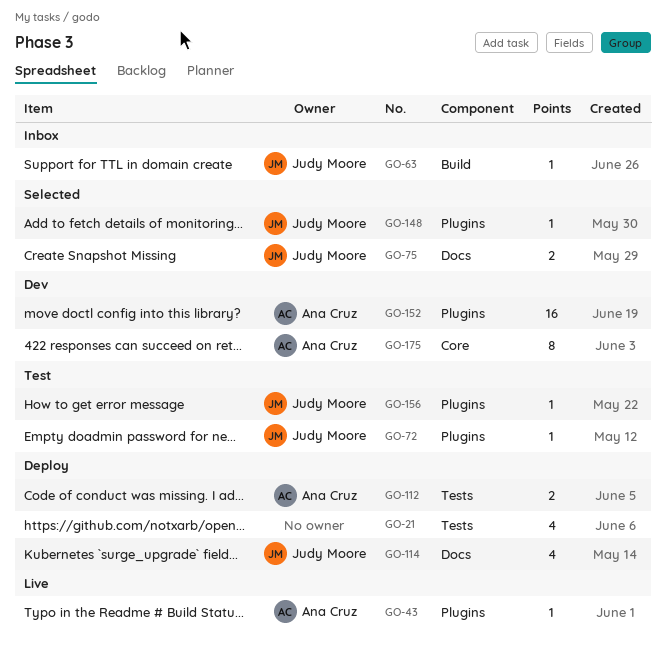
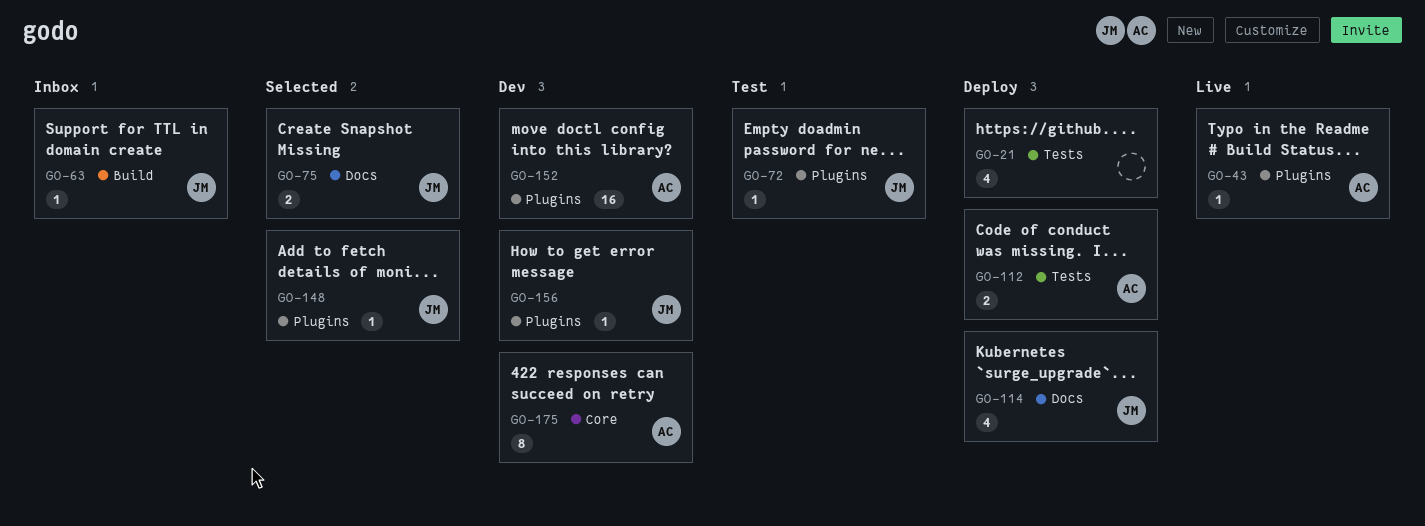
GO-156, status: Test -> Dev

